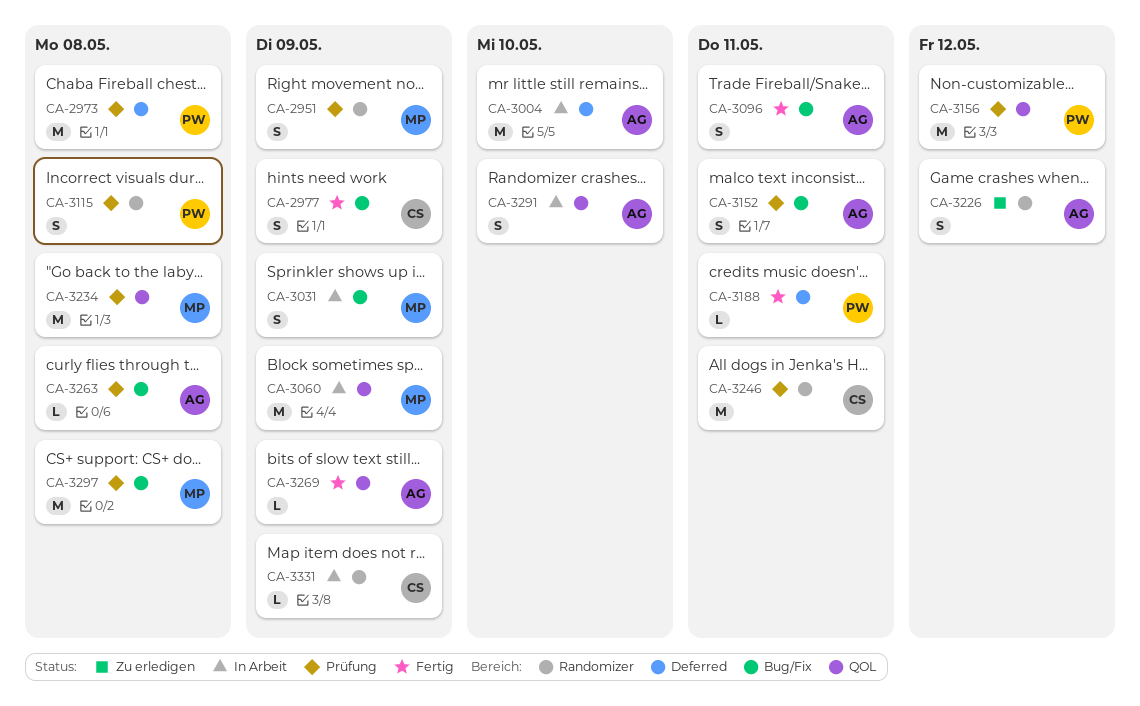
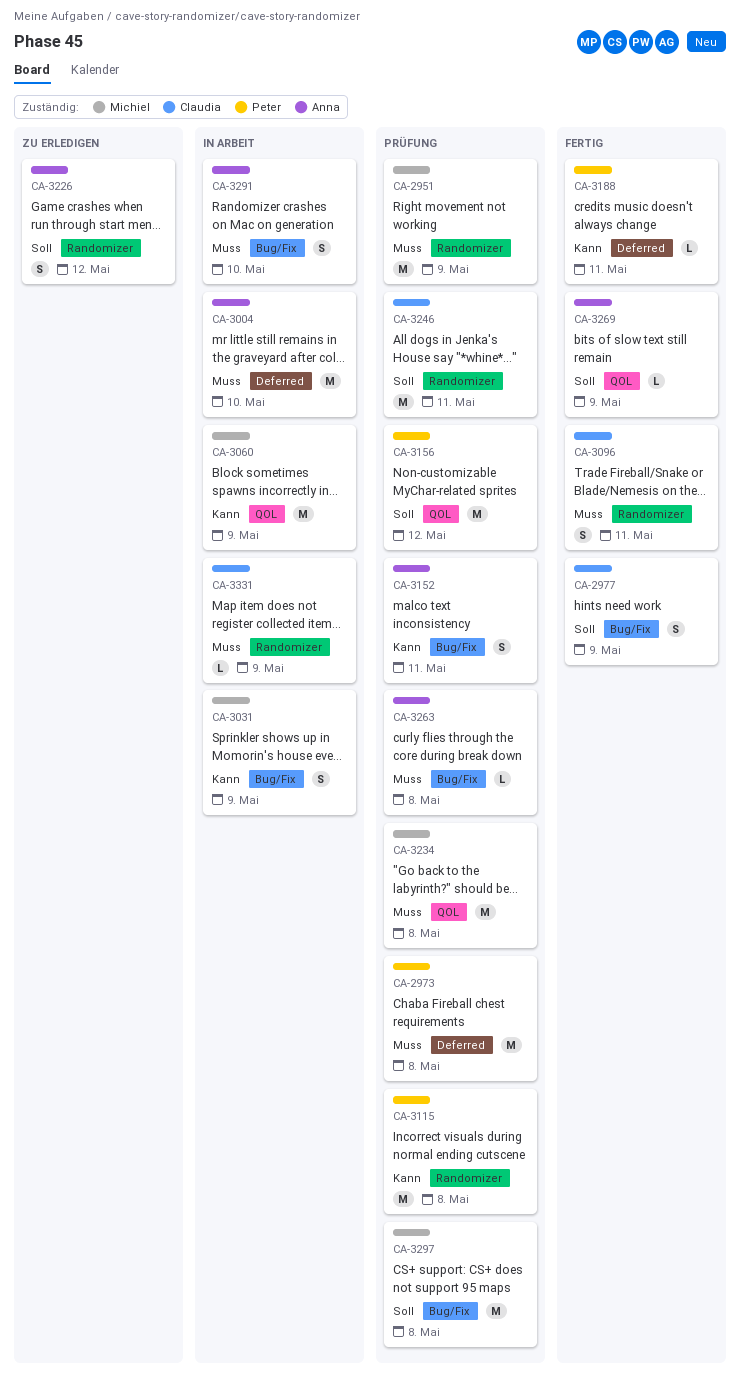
CA-2951, estimate: S -> M
CA-3096, owner: Anna -> Claudia
CA-3096, label: Bug/Fix -> Randomizer
CA-3115, estimate: S -> M
CA-3291, label: QOL -> Bug/Fix

